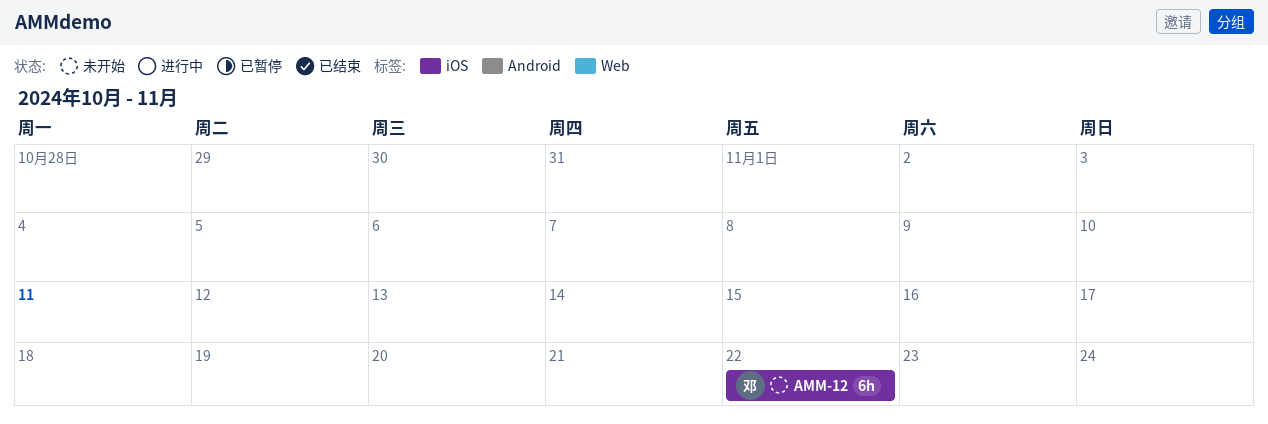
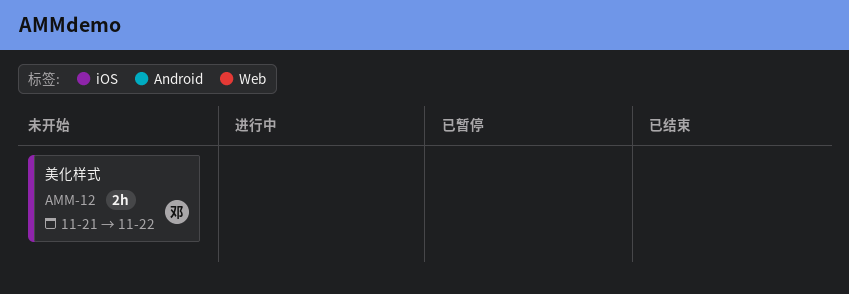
AMM-12, estimate: 6h -> 2h
AMM-12, start: Nov 22 -> Nov 21

